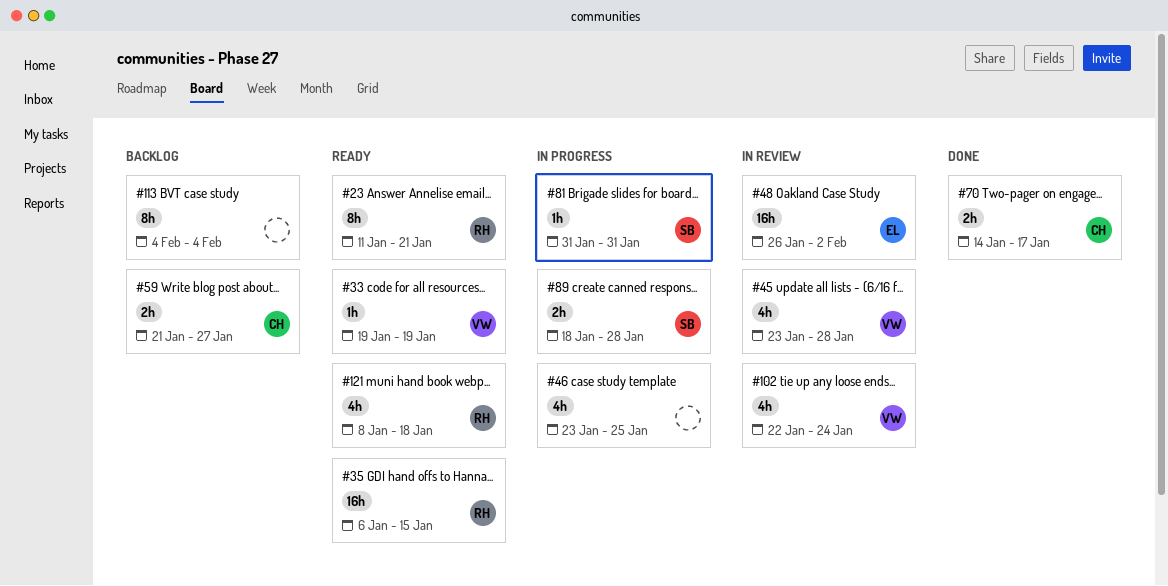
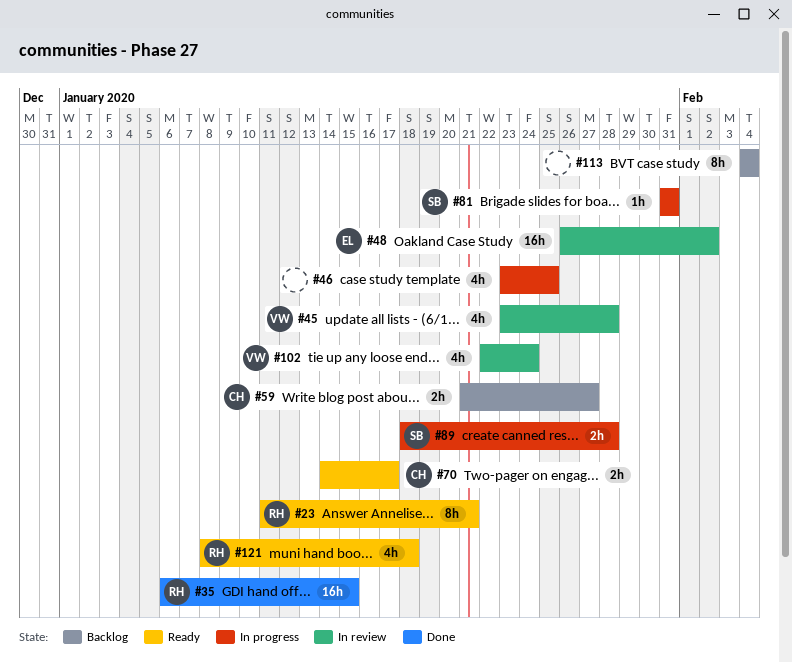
#33: present -> none
#35, status: Ready -> Done
#70, status: Done -> Ready

